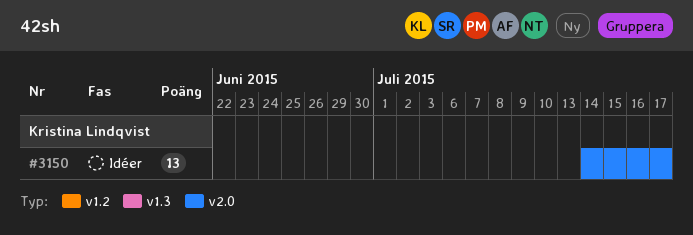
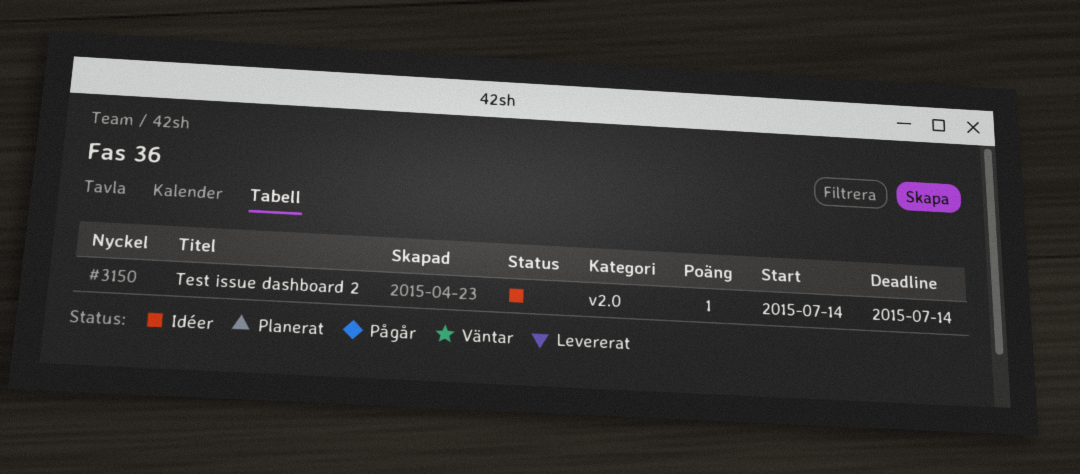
#3150, estimate: 13 -> 1
#3150, due: Jul 17 -> Jul 14

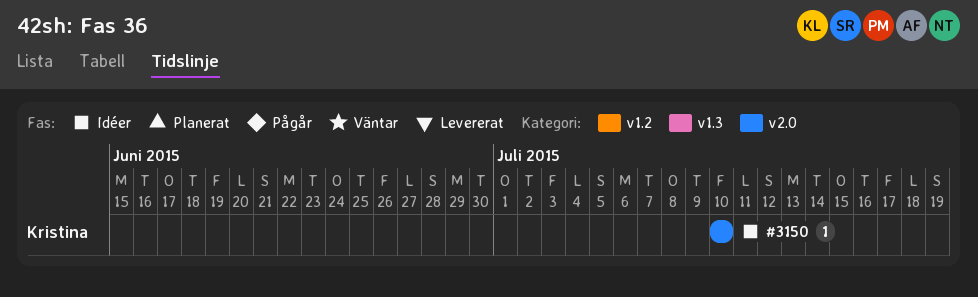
#3150, start: Jul 14 -> Jul 10
#3150, due: Jul 14 -> Jul 10

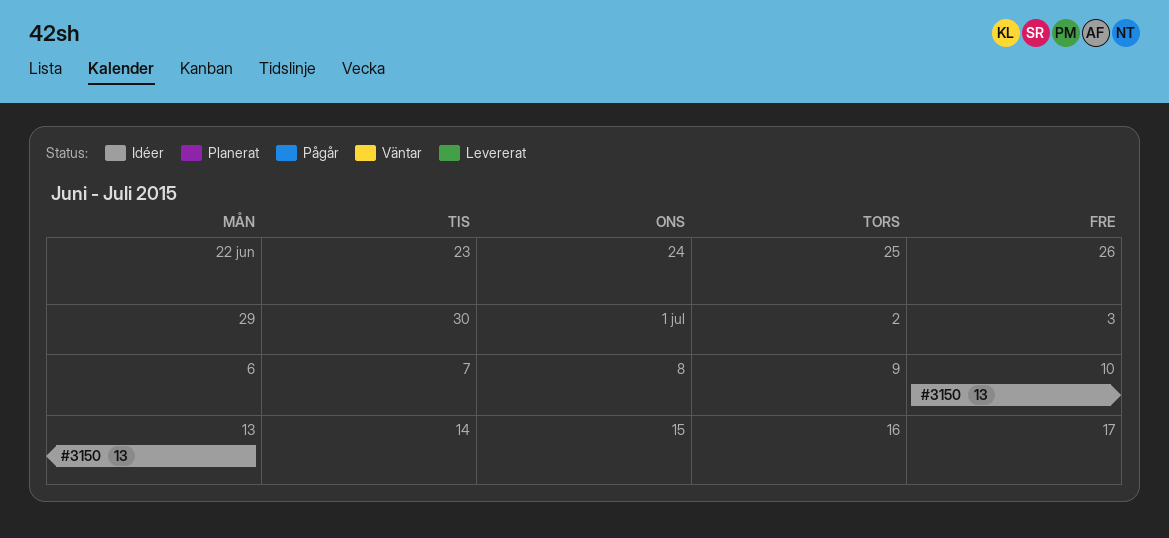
#3150, estimate: 1 -> 13
#3150, due: Jul 10 -> Jul 13

